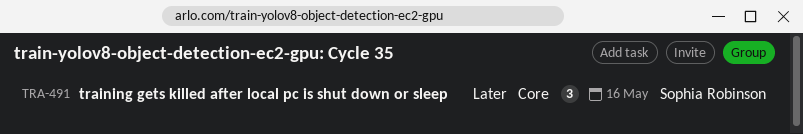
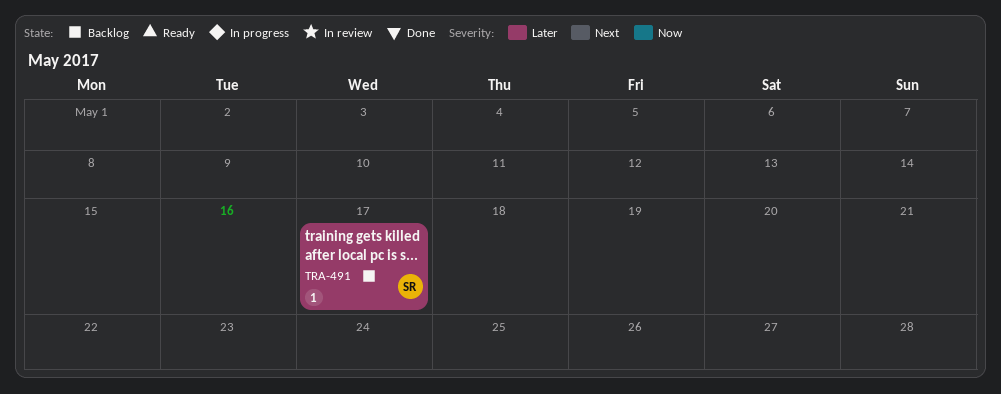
TRA-491, estimate: 3 -> 1
TRA-491, due: May 16 -> May 17

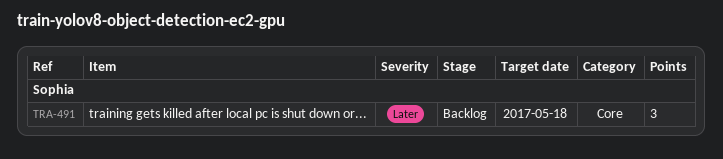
TRA-491, estimate: 1 -> 3
TRA-491, due: May 17 -> May 18

